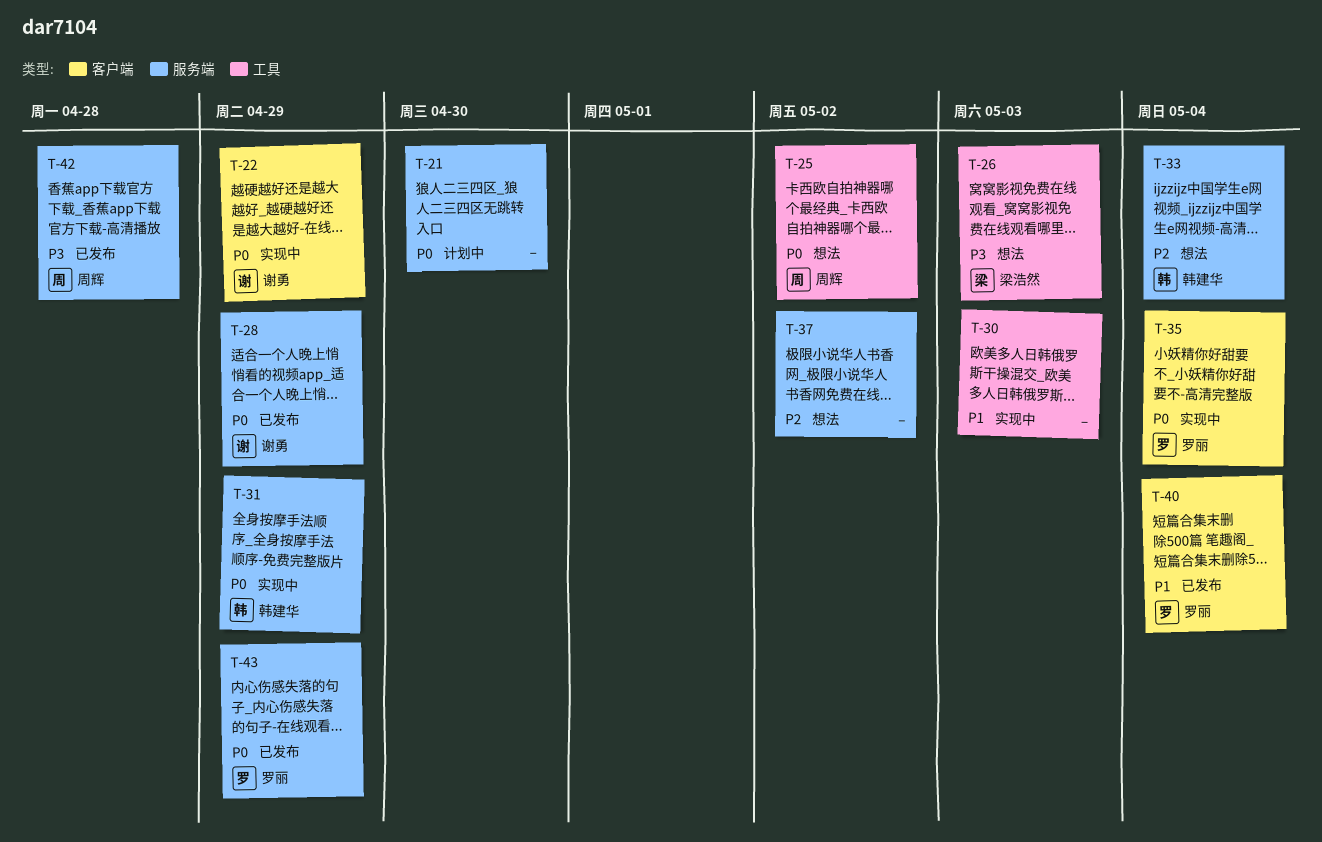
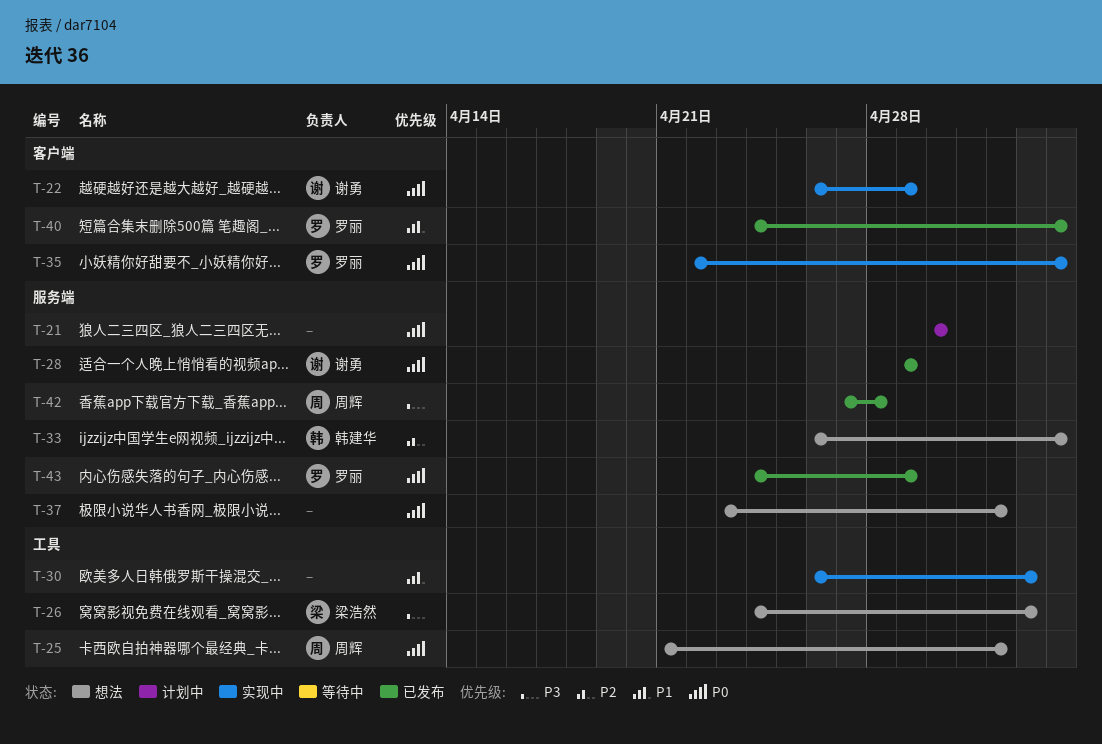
T-31: present -> none
T-37, priority: P2 -> P0

